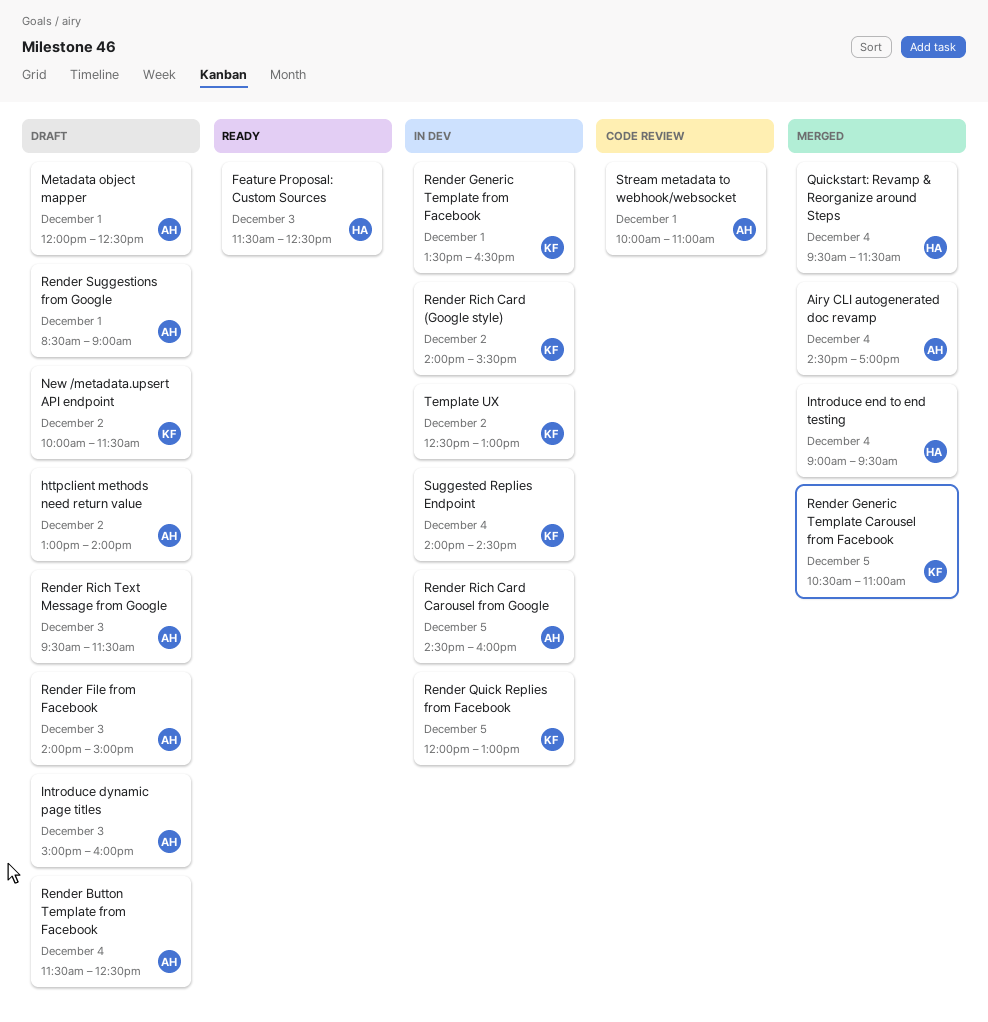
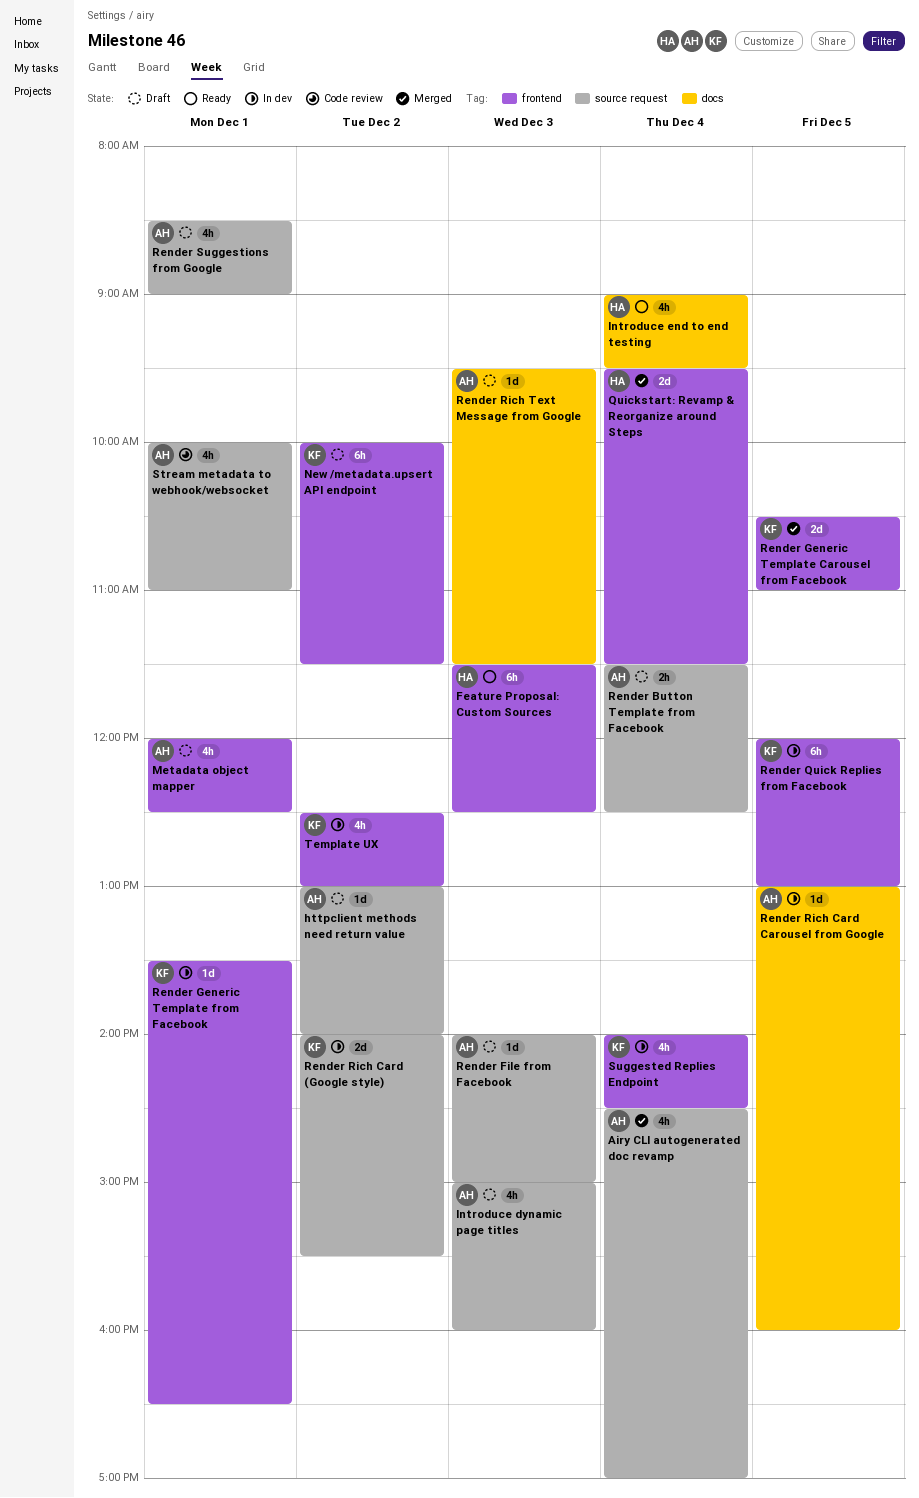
Introduce end to end testing, status: Merged -> Ready
Render Rich Card Carousel from Google, begins: 14:30 -> 13:00

